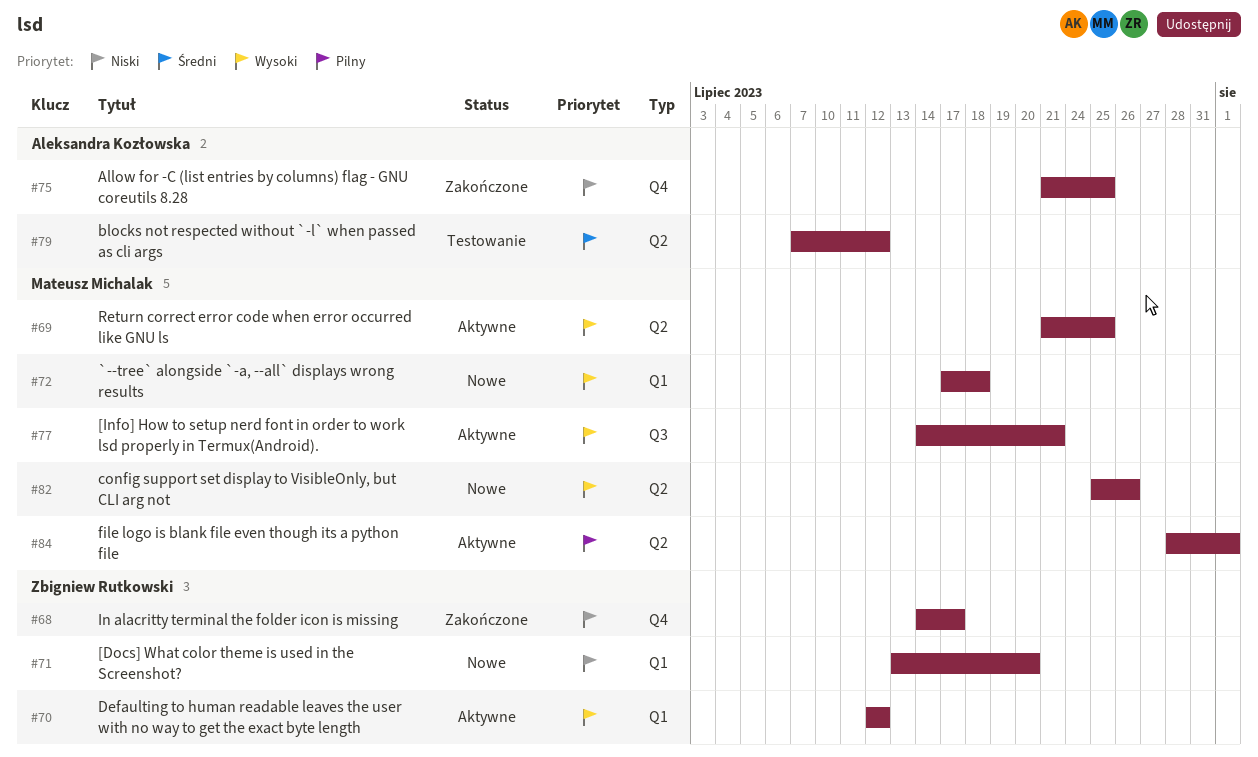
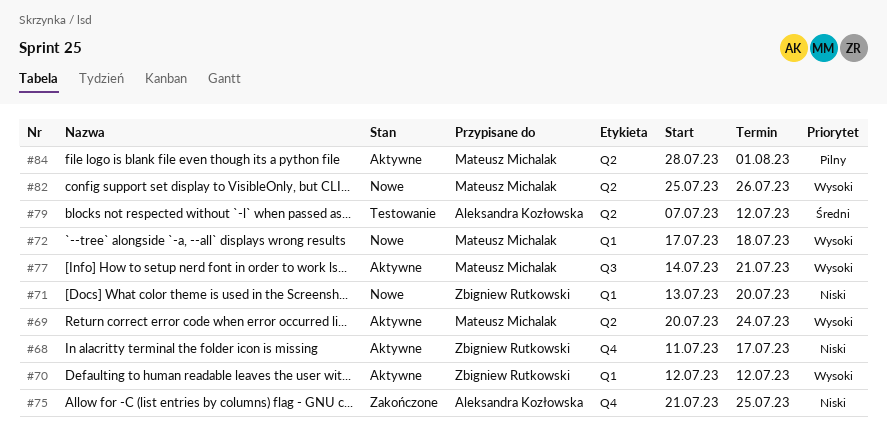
#68, status: Zakończone -> Aktywne
#68, start: Jul 14 -> Jul 11
#69, start: Jul 21 -> Jul 20
#69, due: Jul 25 -> Jul 24

